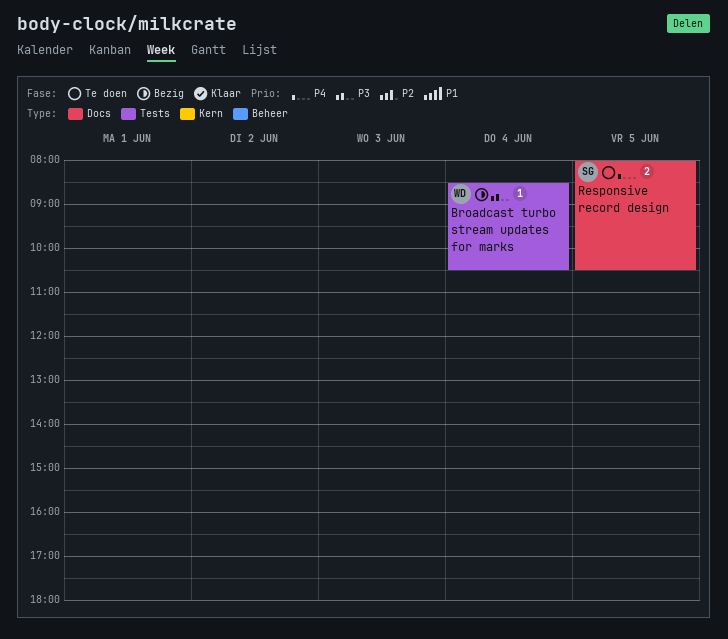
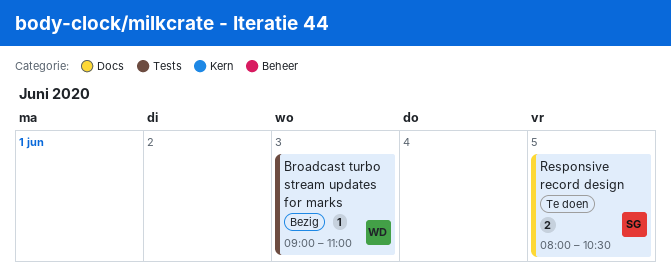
Broadcast turbo stream updates for marks, day: Jun 4 -> Jun 3
Broadcast turbo stream updates for marks, begins: 08:30 -> 09:00
Broadcast turbo stream updates for marks, ends: 10:30 -> 11:00

